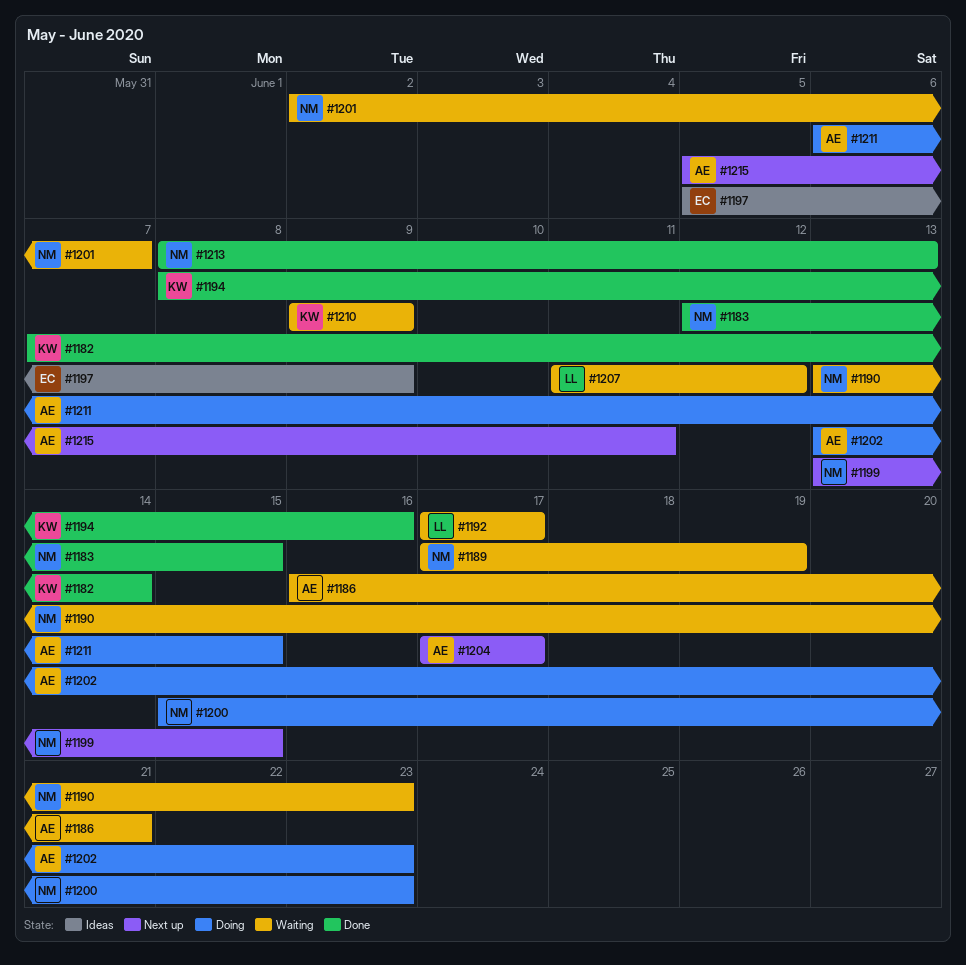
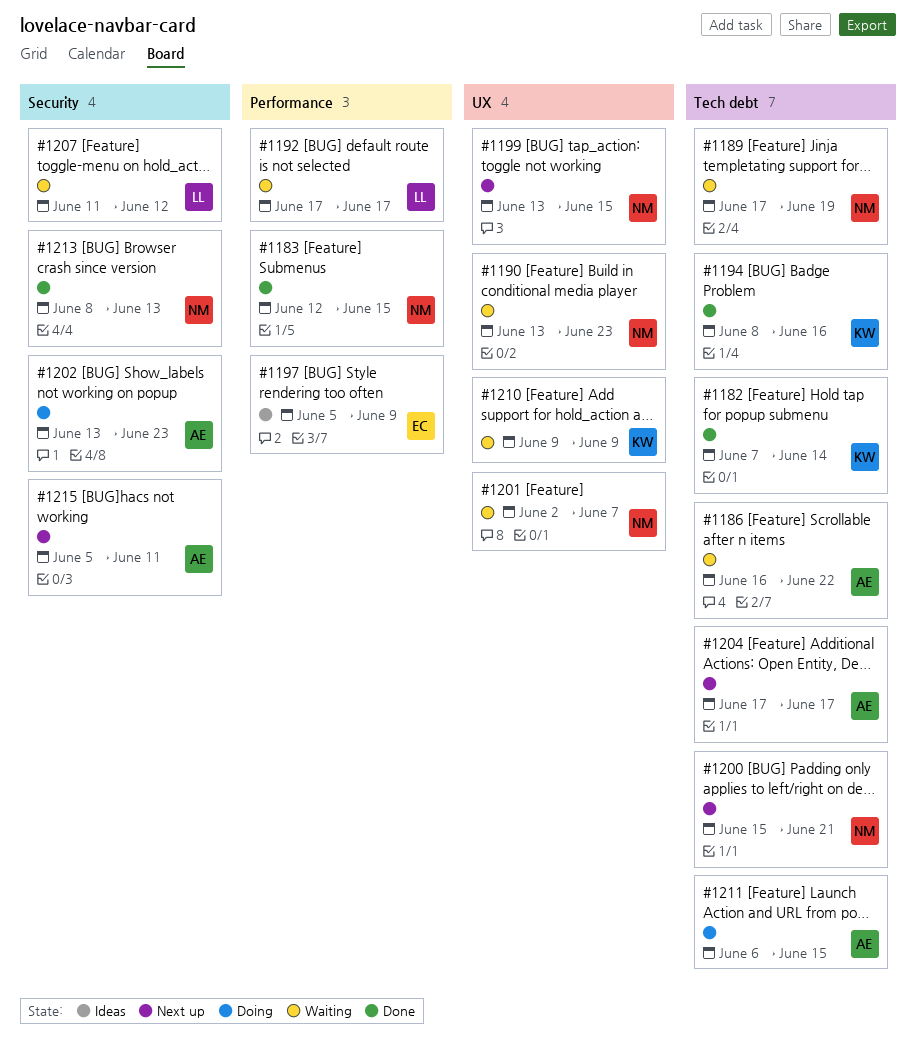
#1186, due: Jun 21 -> Jun 22
#1200, status: Doing -> Next up
#1200, due: Jun 23 -> Jun 21

